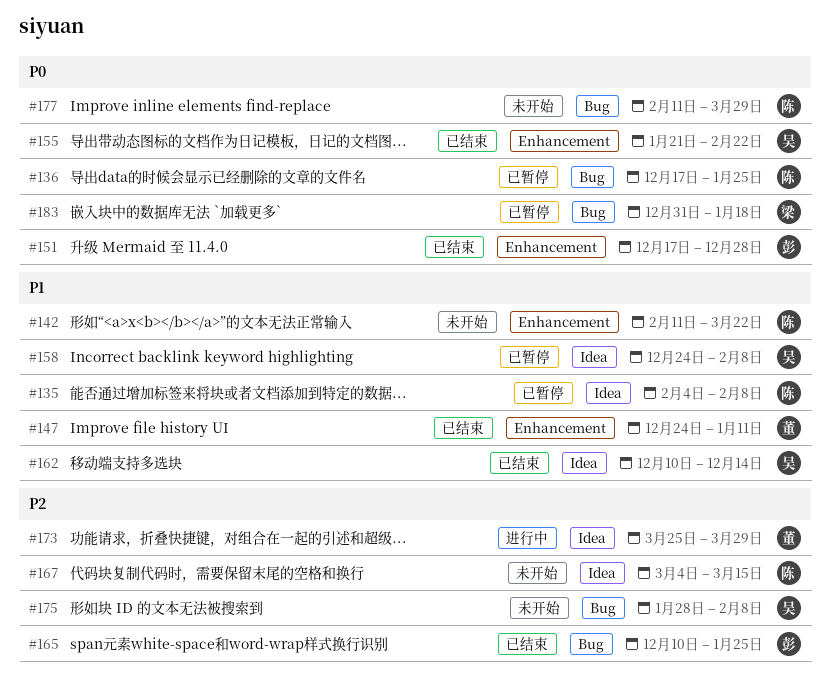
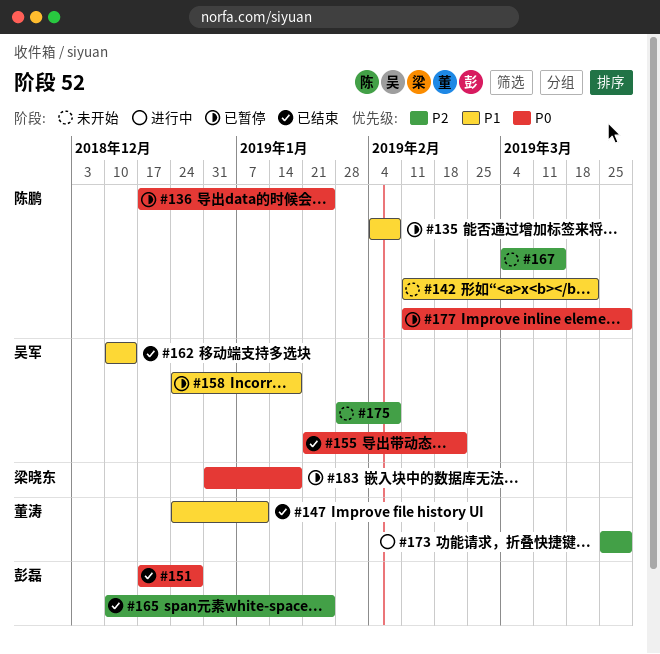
#158, due: Feb 8 -> Jan 18
#177, status: 未开始 -> 已暂停

